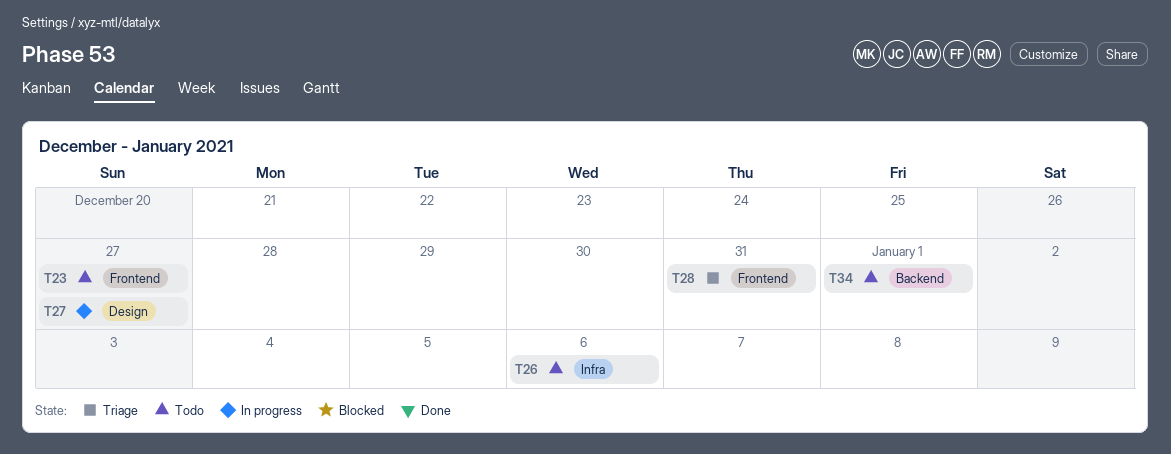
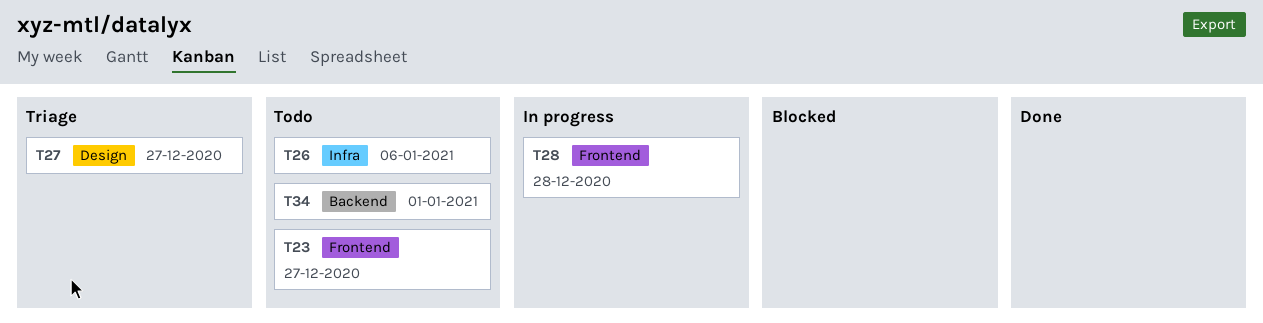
T27, status: In progress -> Triage
T28, status: Triage -> In progress
T28, due: Dec 31 -> Dec 28

